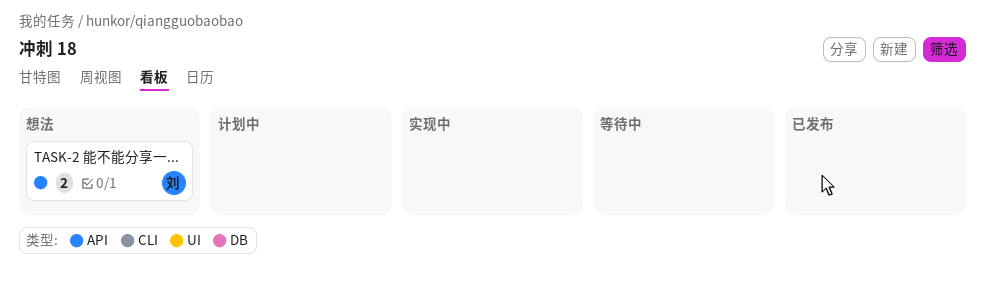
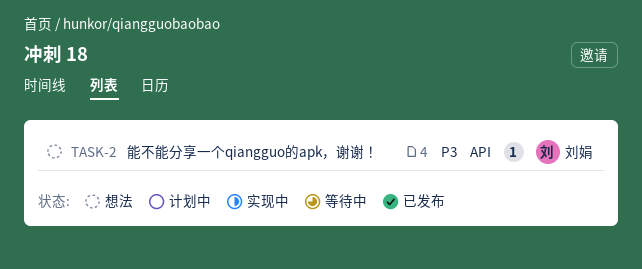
TASK-2, estimate: 2 -> 1

